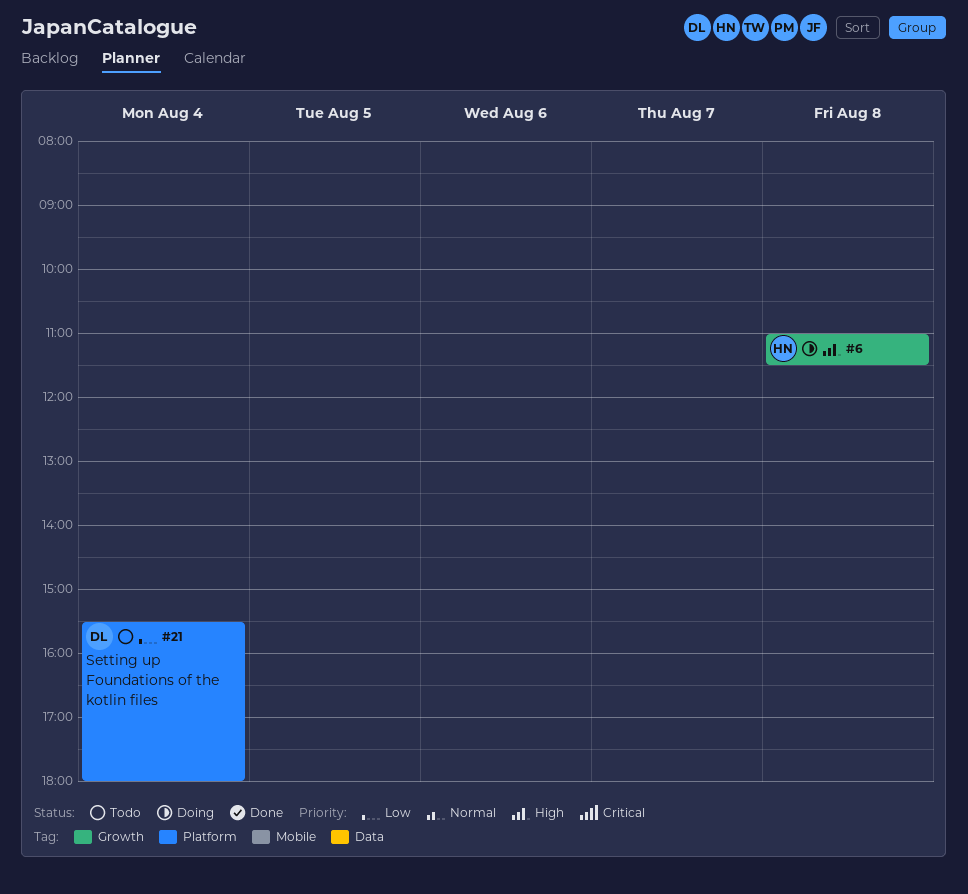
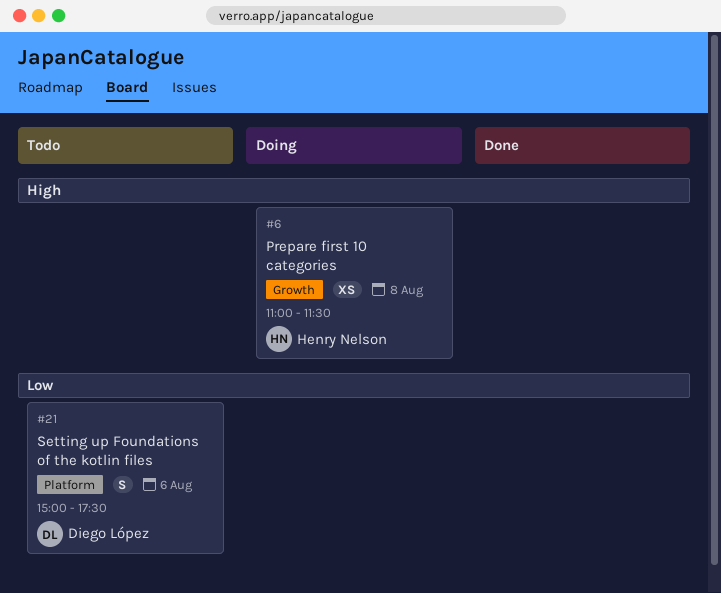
#21, day: Aug 4 -> Aug 6
#21, begins: 15:30 -> 15:00
#21, ends: 18:00 -> 17:30

